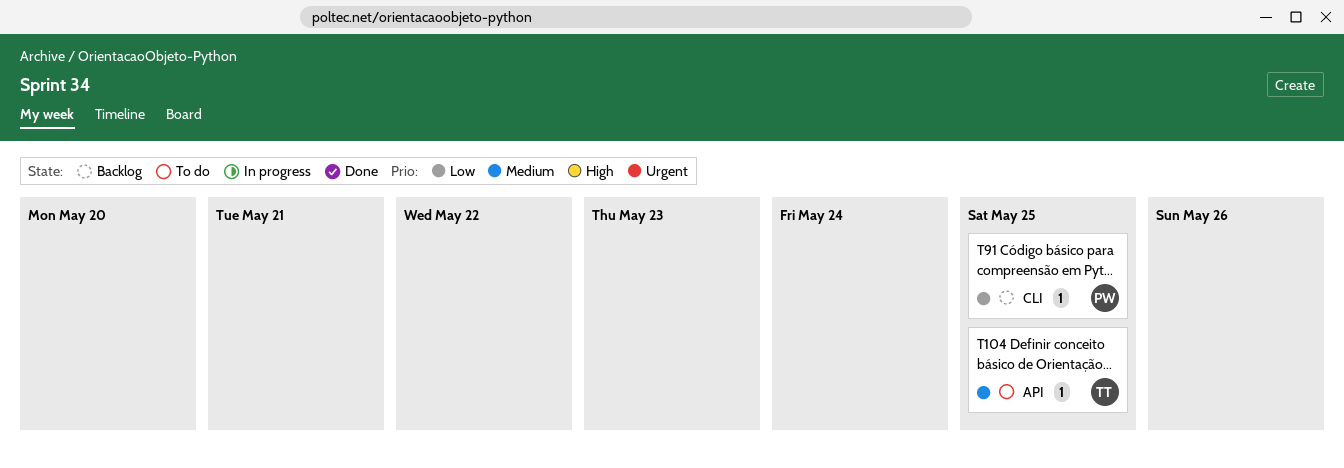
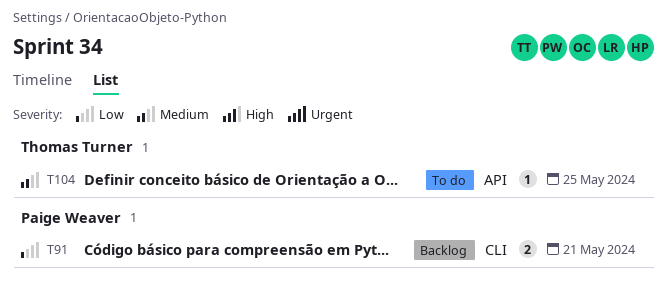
T91, estimate: 1 -> 2
T91, due: May 25 -> May 21

